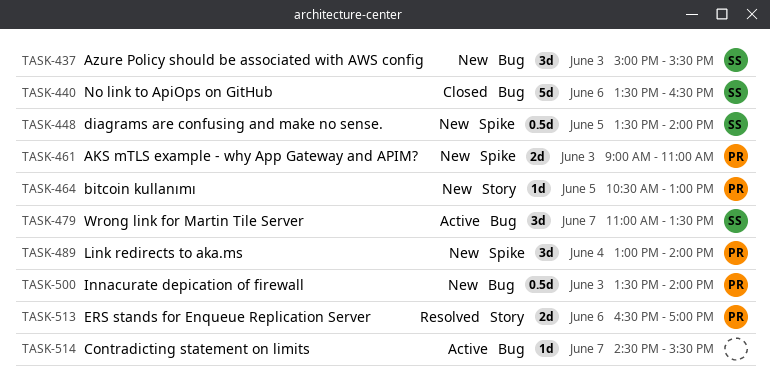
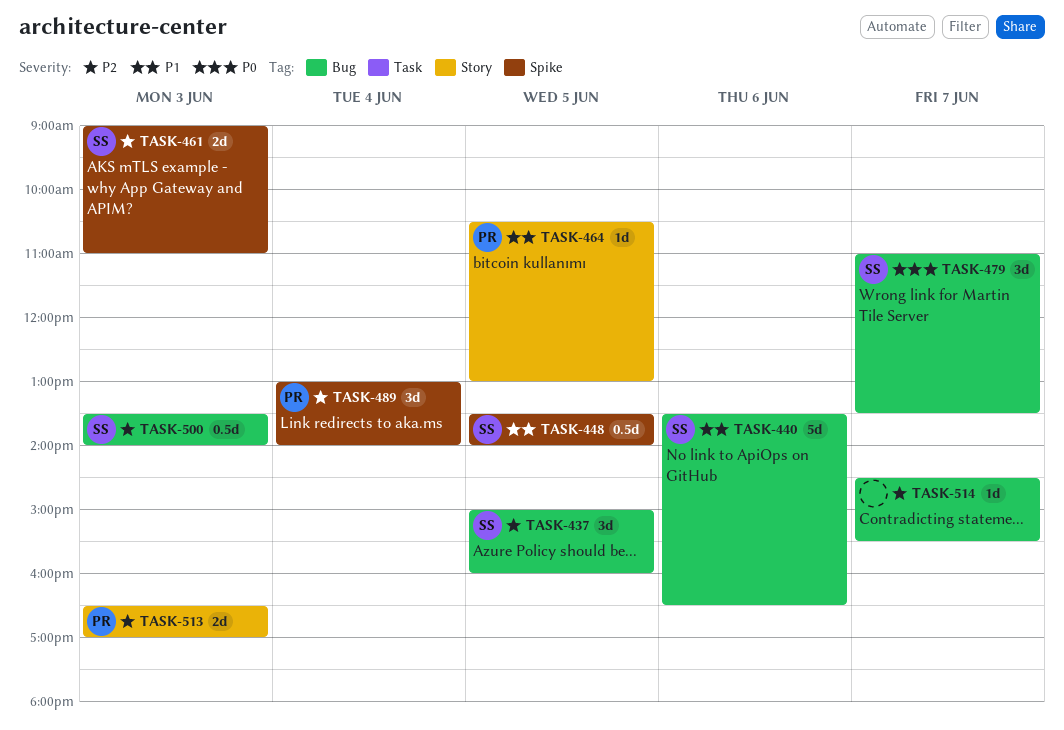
TASK-437, day: Jun 3 -> Jun 5
TASK-437, ends: 15:30 -> 16:00
TASK-461, owner: PR -> SS
TASK-500, owner: PR -> SS
TASK-513, day: Jun 6 -> Jun 3

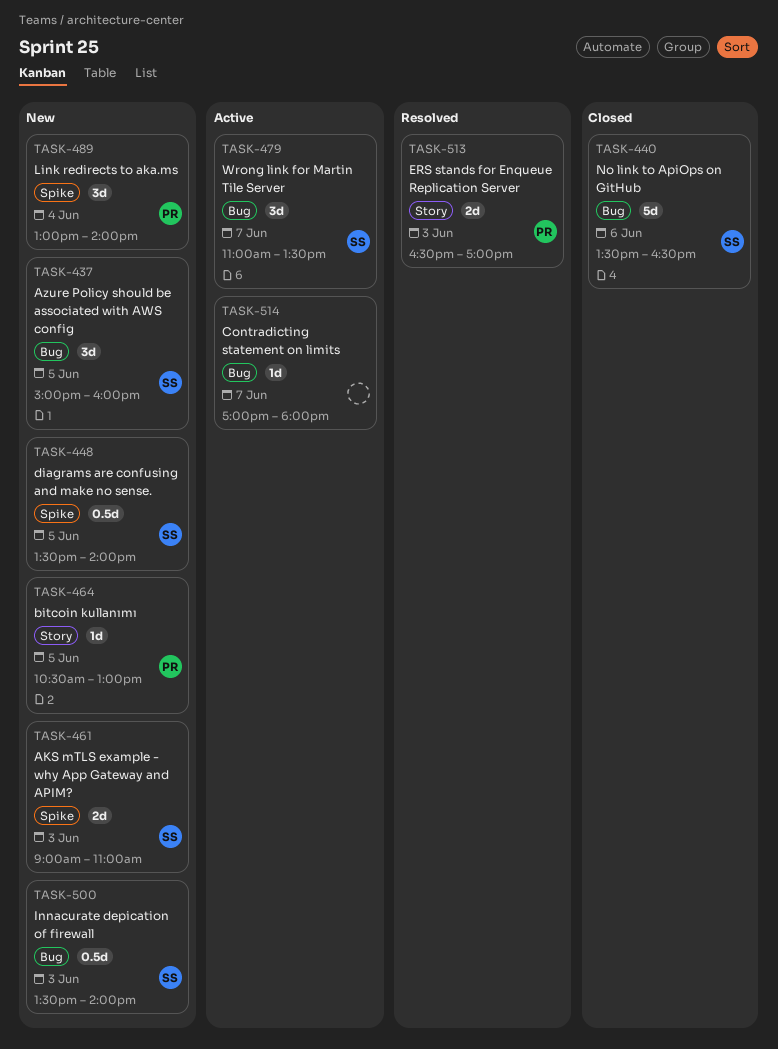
TASK-514, begins: 14:30 -> 17:00
TASK-514, ends: 15:30 -> 18:00

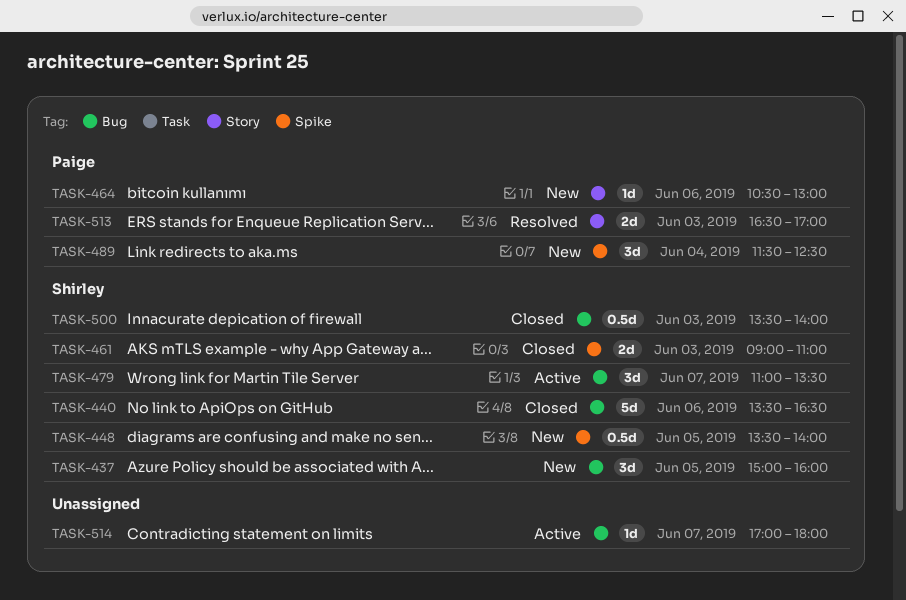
TASK-461, status: New -> Closed
TASK-464, day: Jun 5 -> Jun 6
TASK-489, begins: 13:00 -> 11:30
TASK-489, ends: 14:00 -> 12:30
TASK-500, status: New -> Closed

